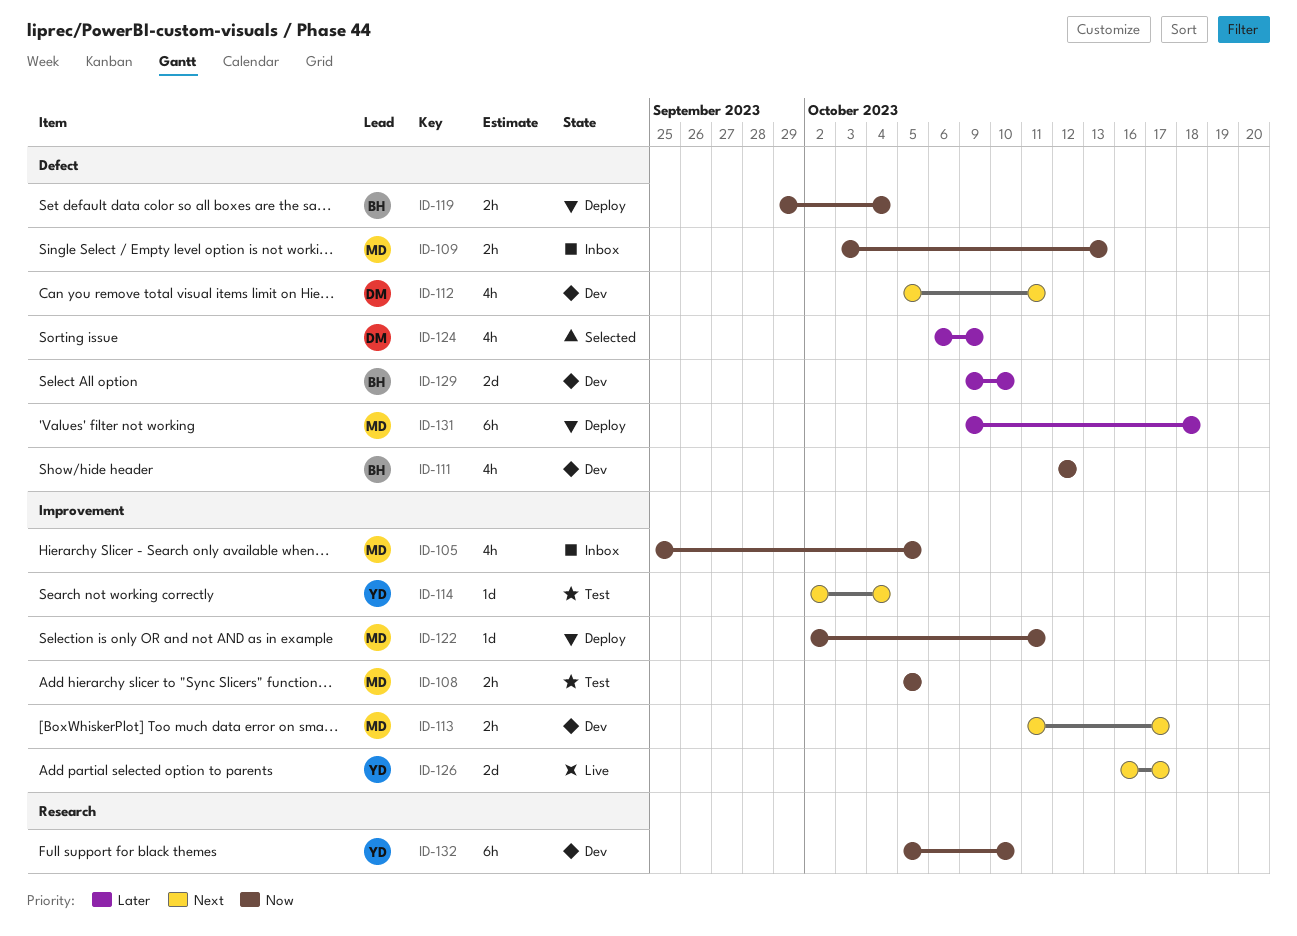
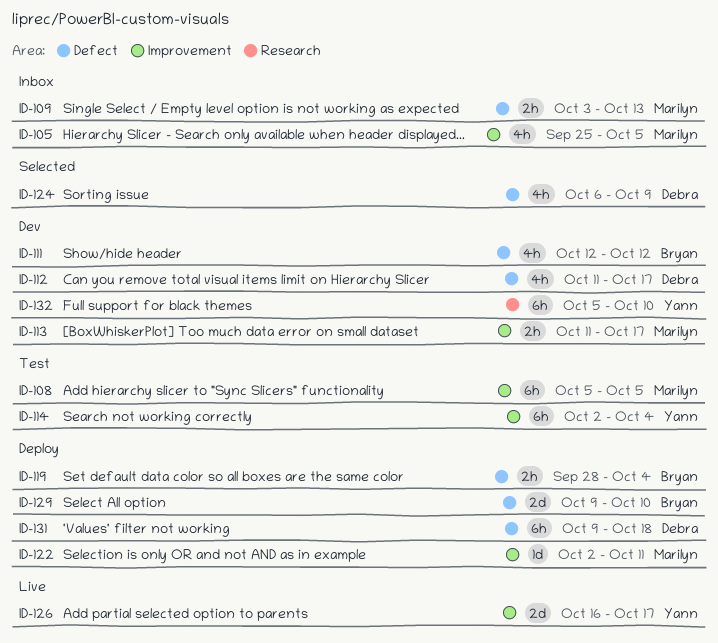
ID-108, estimate: 2h -> 6h
ID-112, start: Oct 5 -> Oct 11
ID-112, due: Oct 11 -> Oct 17
ID-114, estimate: 1d -> 6h
ID-119, start: Sep 29 -> Sep 28
ID-129, status: Dev -> Deploy
ID-131, owner: Marilyn -> Debra

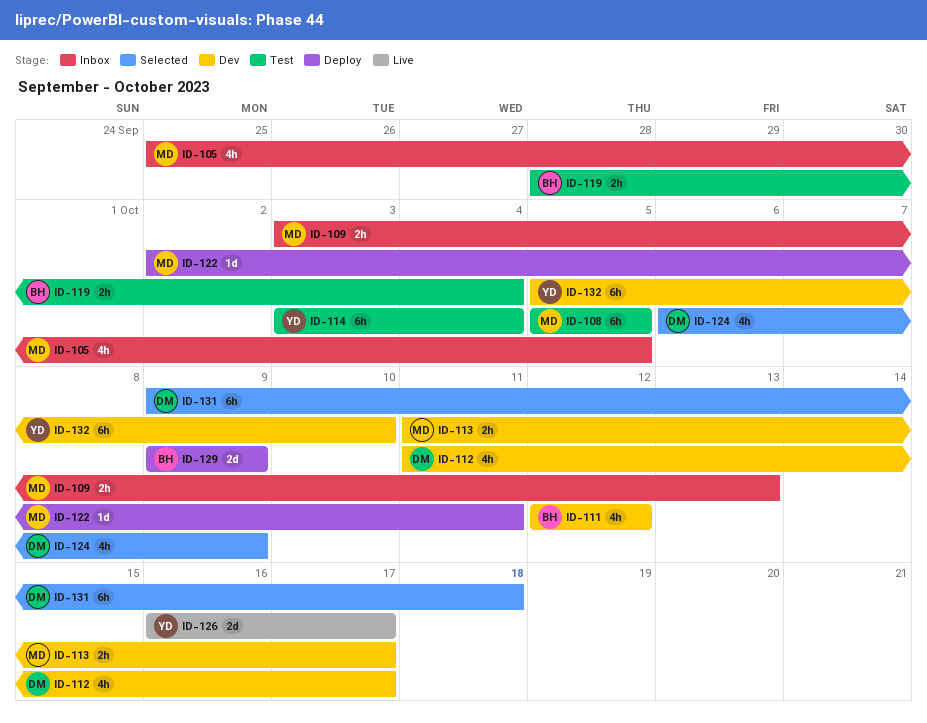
ID-114, start: Oct 2 -> Oct 3
ID-119, status: Deploy -> Test
ID-129, due: Oct 10 -> Oct 9
ID-131, status: Deploy -> Selected

